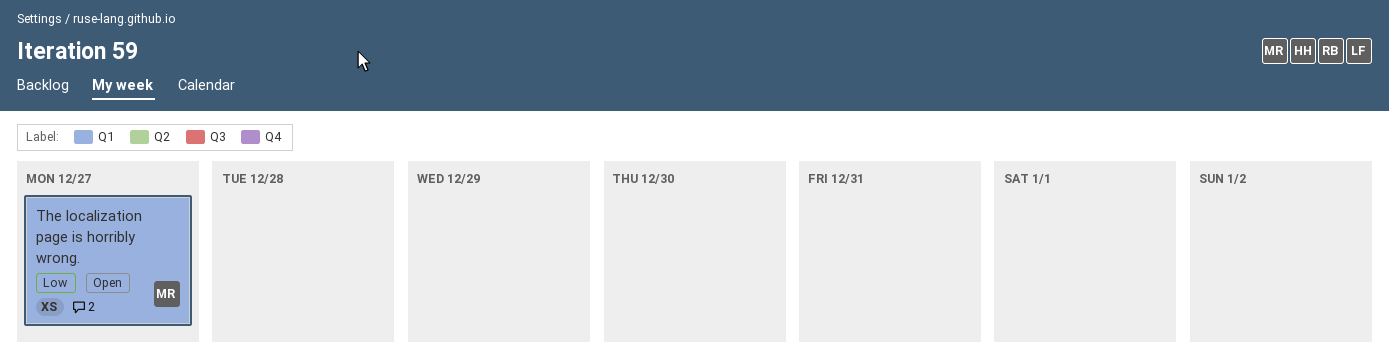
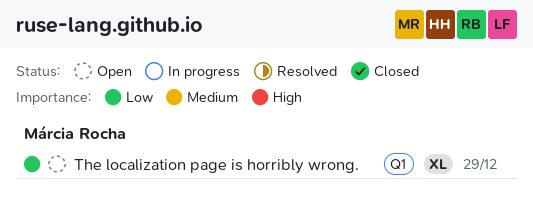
The localization page is horribly wrong., estimate: XS -> XL
The localization page is horribly wrong., due: Dec 27 -> Dec 29

